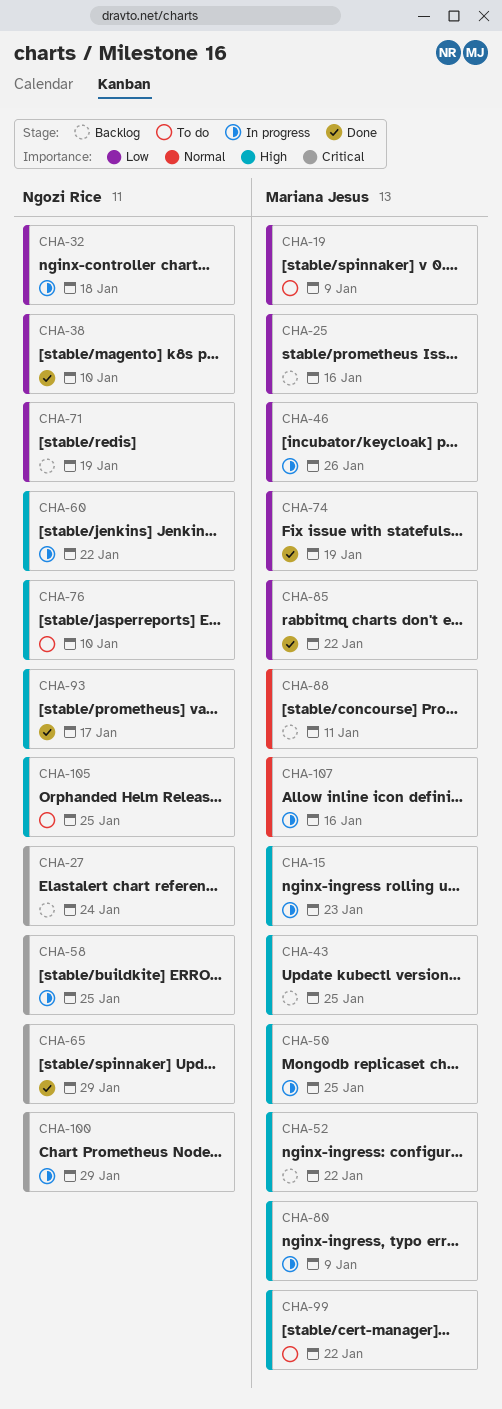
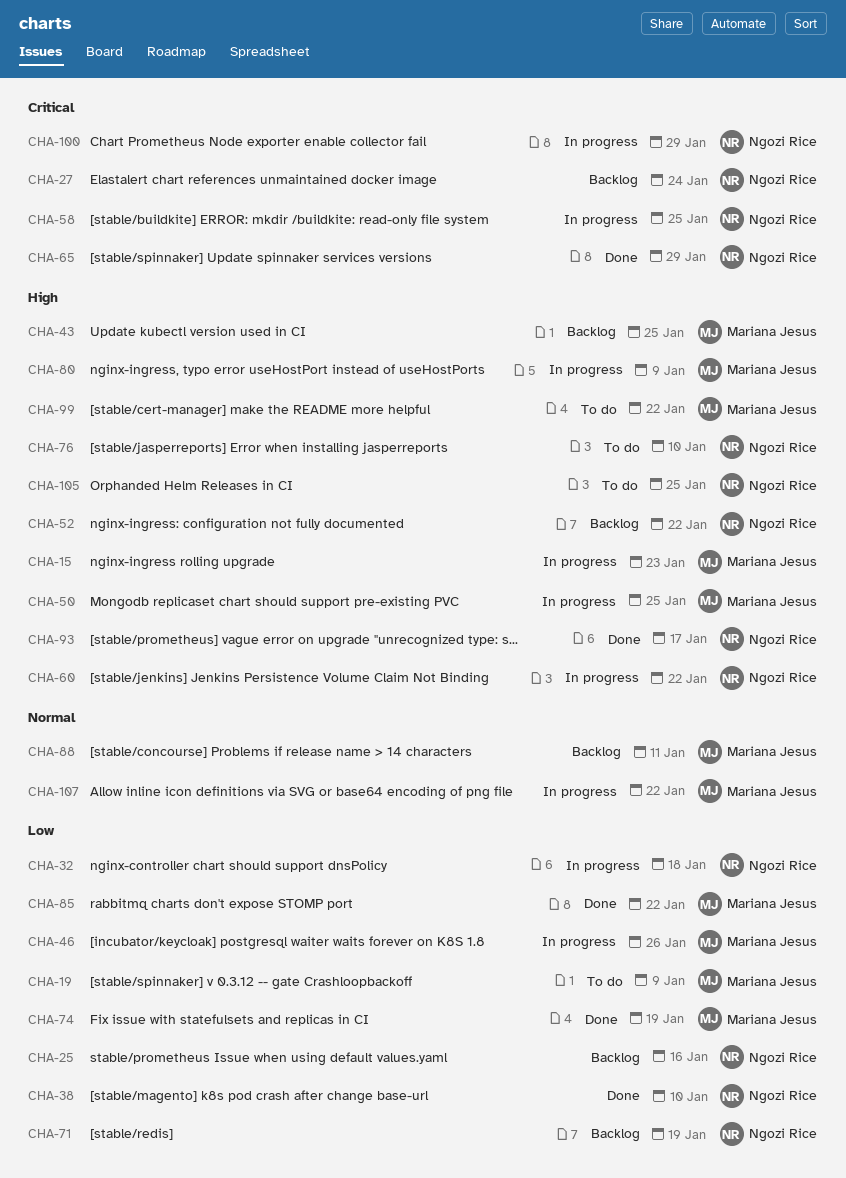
CHA-25, owner: Mariana Jesus -> Ngozi Rice
CHA-52, owner: Mariana Jesus -> Ngozi Rice
CHA-107, due: Jan 16 -> Jan 22

